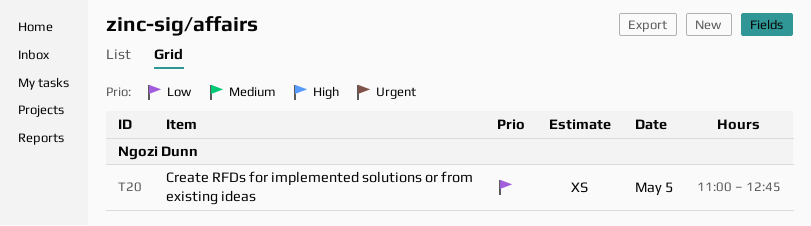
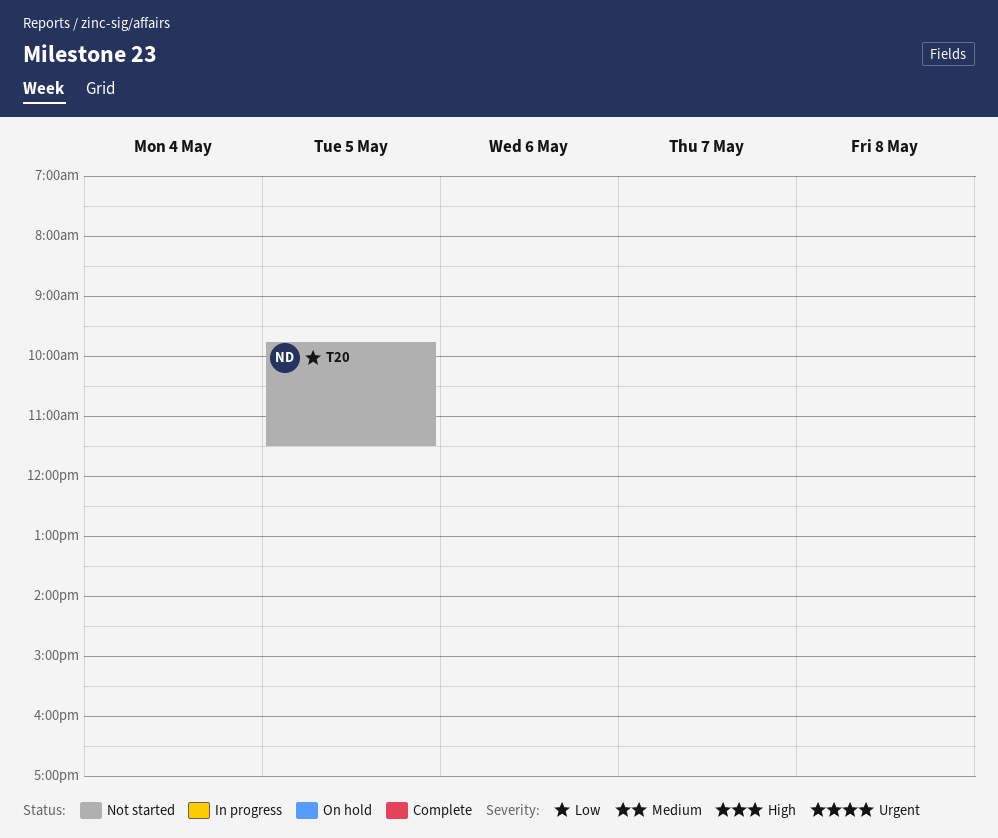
T20, begins: 11:00 -> 09:45
T20, ends: 12:45 -> 11:30

